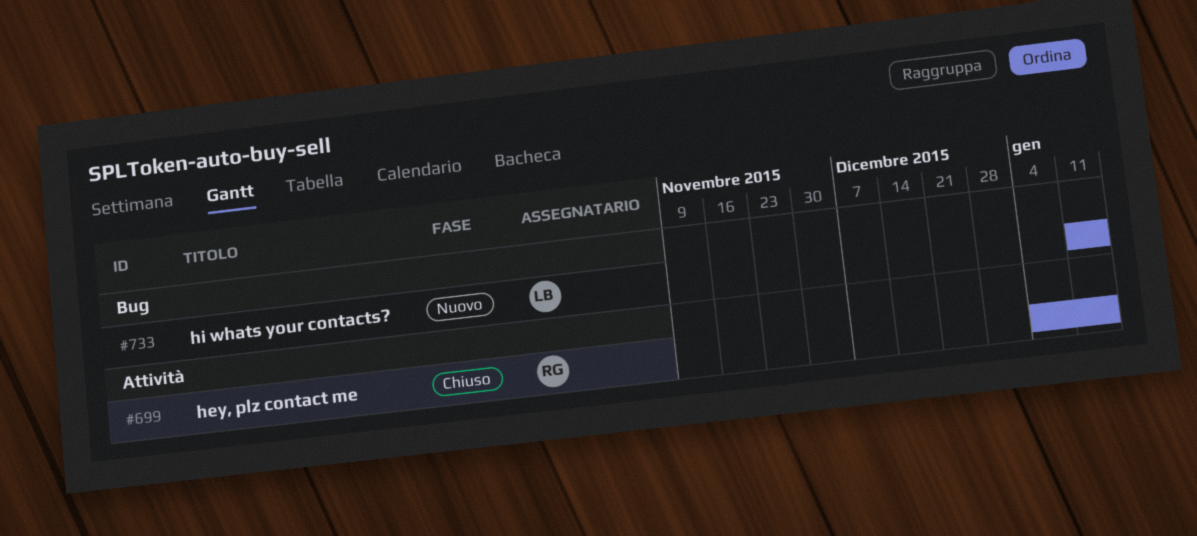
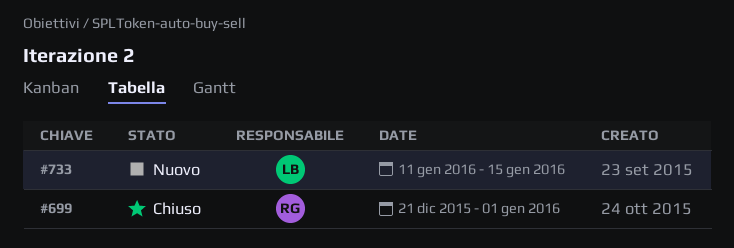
#699, start: Jan 4 -> Dec 21
#699, due: Jan 15 -> Jan 1

